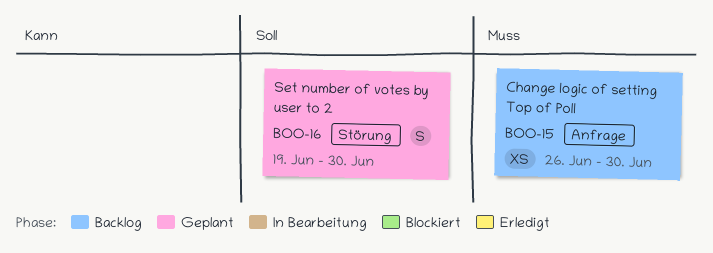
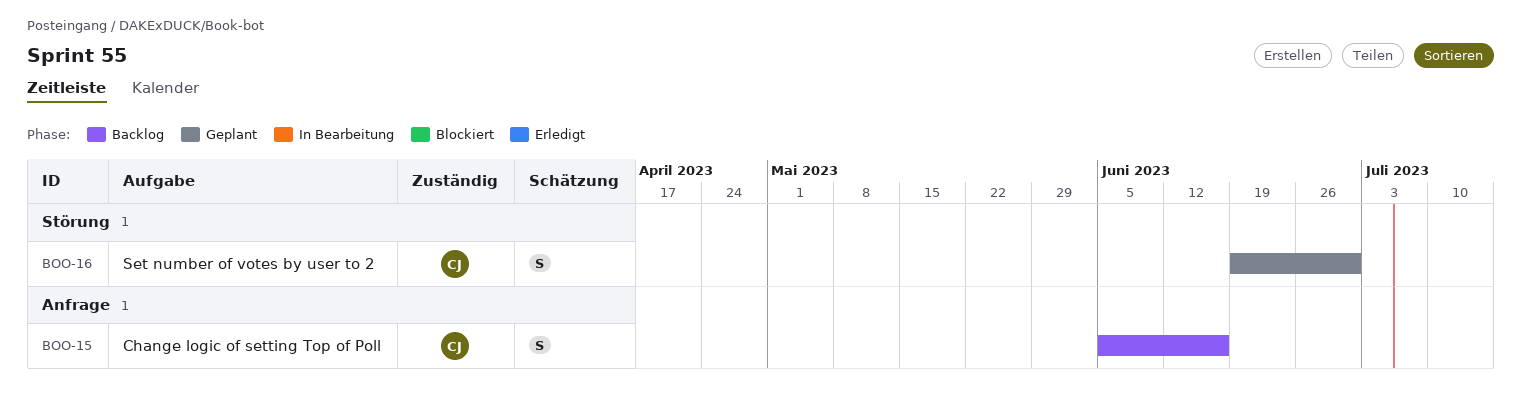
BOO-15, estimate: XS -> S
BOO-15, start: Jun 26 -> Jun 5
BOO-15, due: Jun 30 -> Jun 16

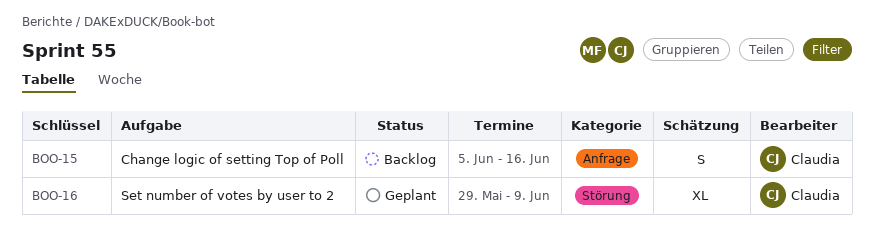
BOO-16, estimate: S -> XL
BOO-16, start: Jun 19 -> May 29
BOO-16, due: Jun 30 -> Jun 9

